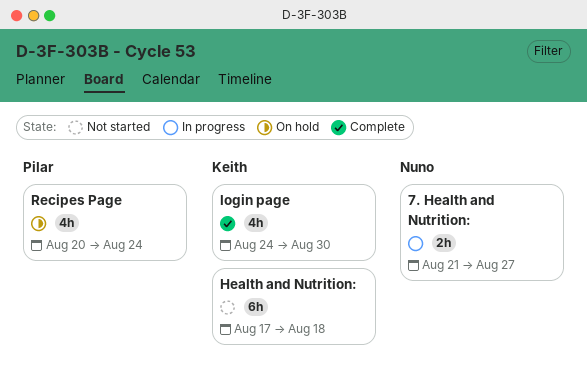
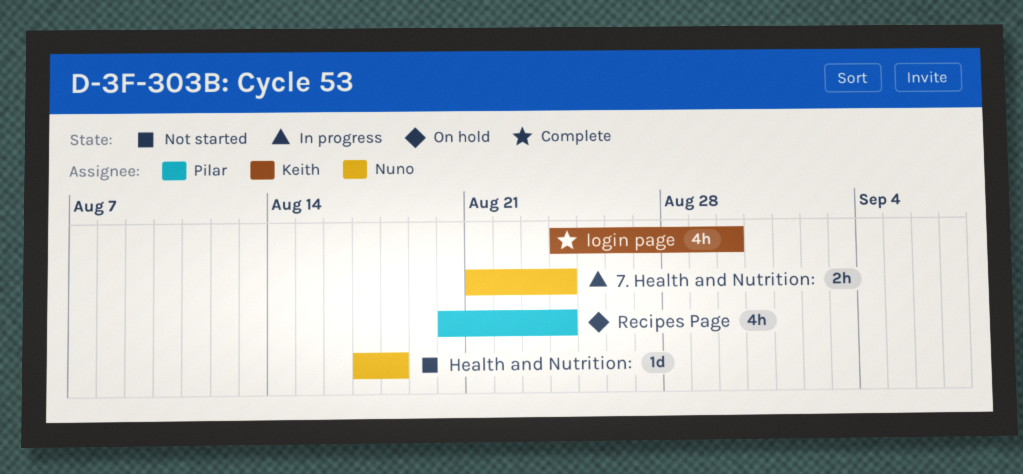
7. Health and Nutrition:, due: Aug 27 -> Aug 24
Health and Nutrition:, owner: Keith -> Nuno
Health and Nutrition:, estimate: 6h -> 1d

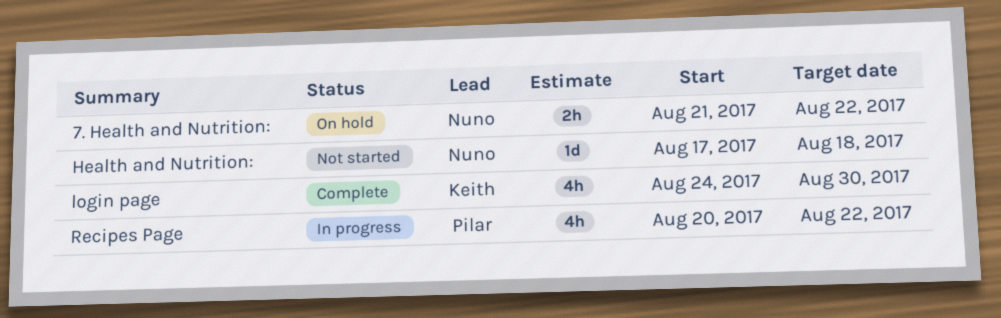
7. Health and Nutrition:, status: In progress -> On hold
7. Health and Nutrition:, due: Aug 24 -> Aug 22
Recipes Page, status: On hold -> In progress
Recipes Page, due: Aug 24 -> Aug 22

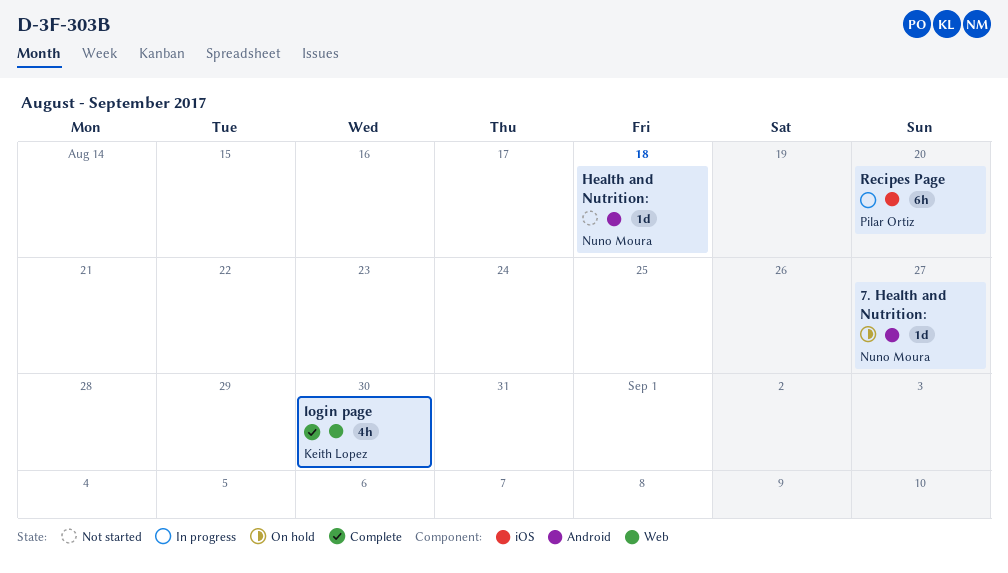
7. Health and Nutrition:, estimate: 2h -> 1d
7. Health and Nutrition:, due: Aug 22 -> Aug 27
Recipes Page, estimate: 4h -> 6h
Recipes Page, due: Aug 22 -> Aug 20

